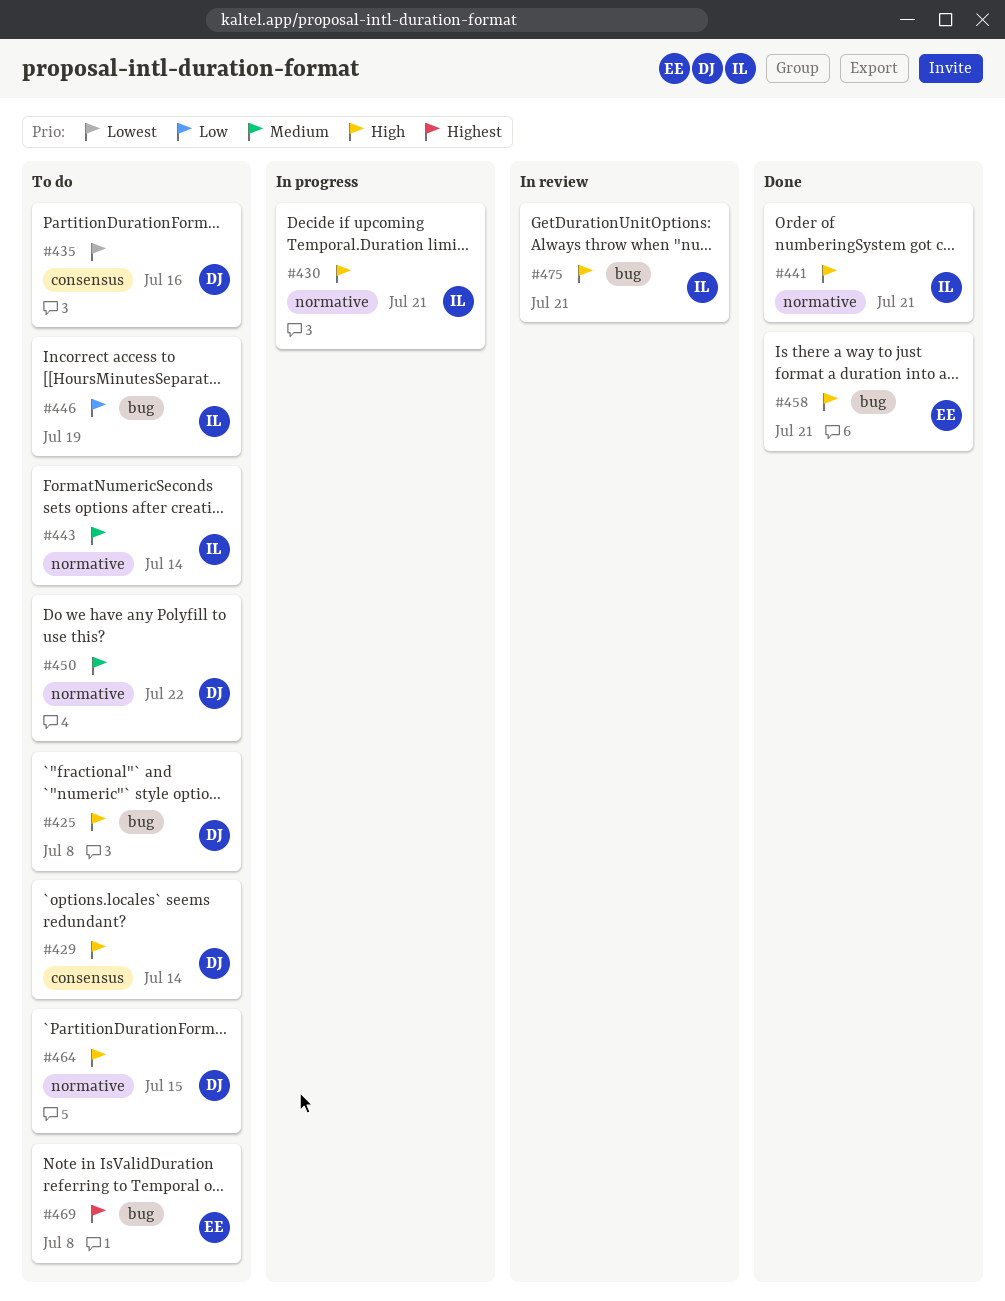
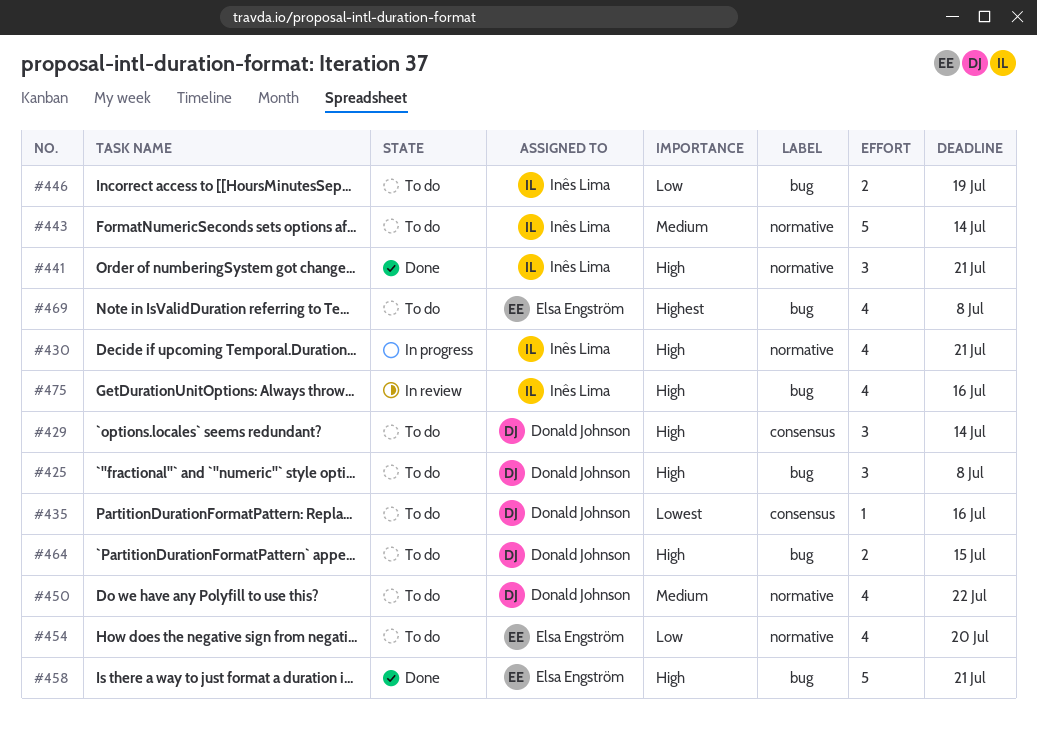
#454: none -> present
#464, label: normative -> bug
#475, due: Jul 21 -> Jul 16

